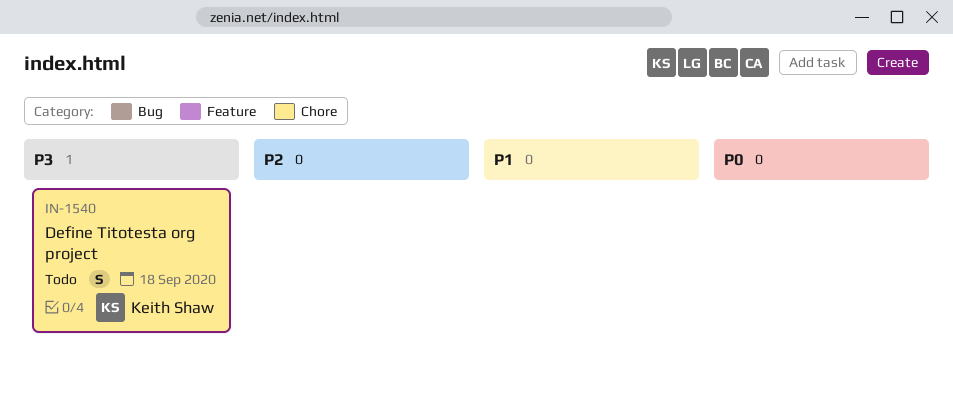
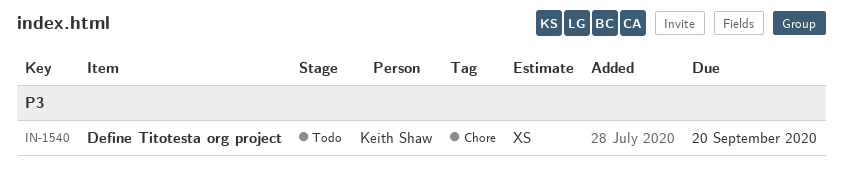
IN-1540, estimate: S -> XS
IN-1540, due: Sep 18 -> Sep 20

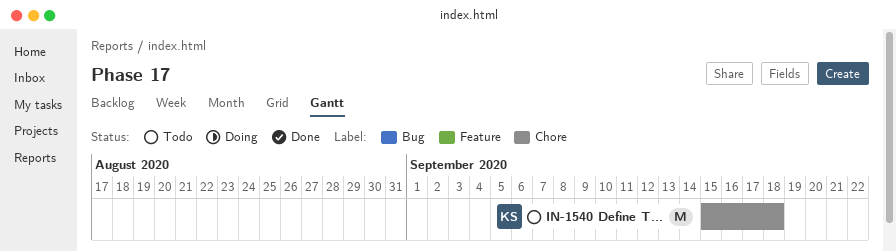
IN-1540, estimate: XS -> M
IN-1540, due: Sep 20 -> Sep 18

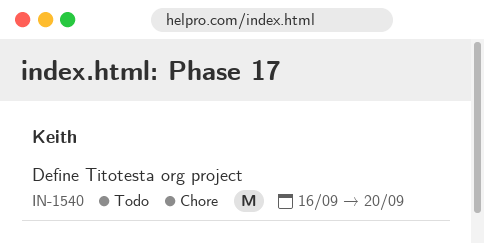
IN-1540, start: Sep 15 -> Sep 16
IN-1540, due: Sep 18 -> Sep 20

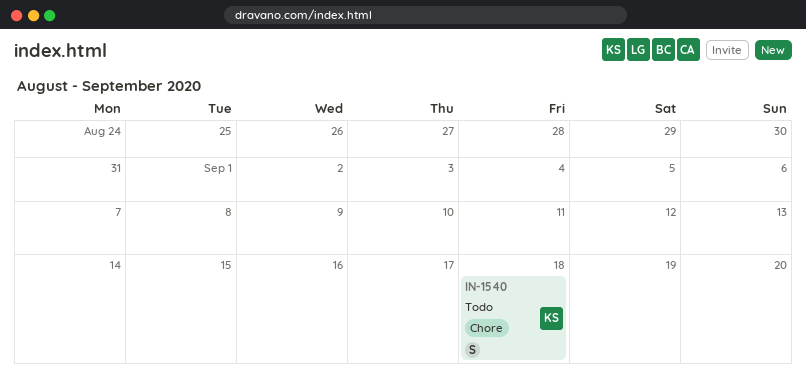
IN-1540, estimate: M -> S
IN-1540, due: Sep 20 -> Sep 18

